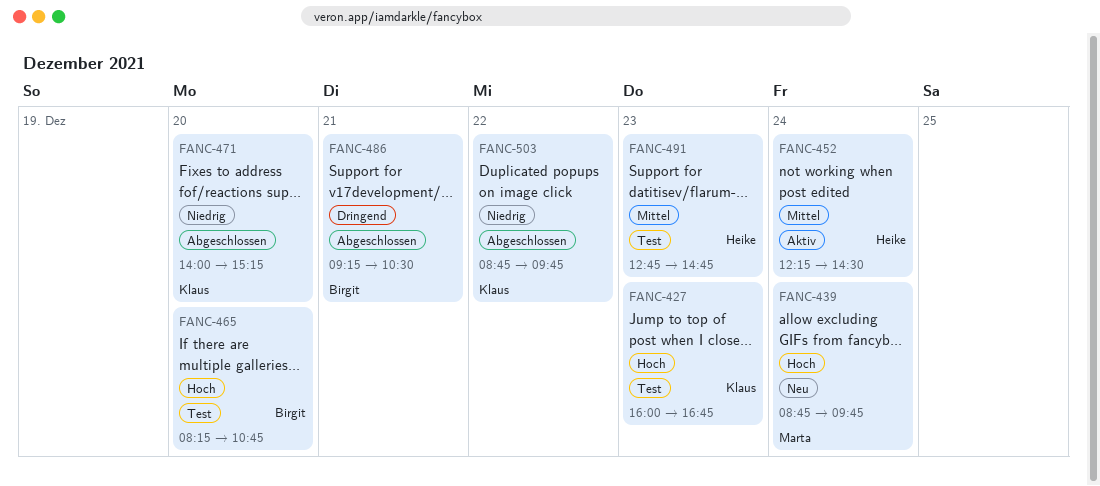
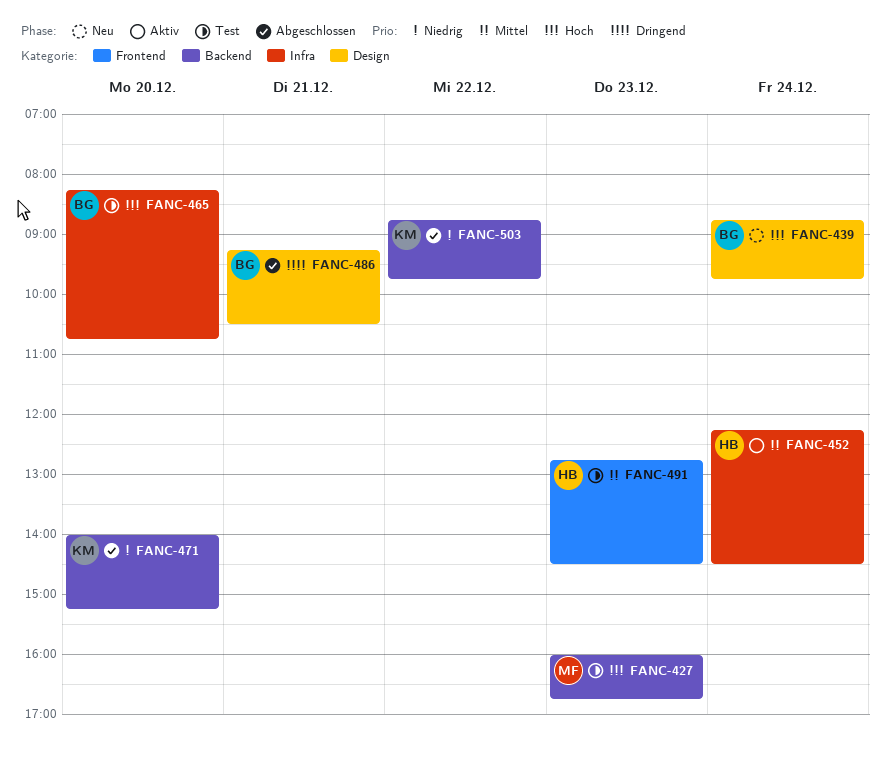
FANC-427, owner: Klaus -> Marta
FANC-439, owner: Marta -> Birgit
FANC-491, ends: 14:45 -> 14:30

